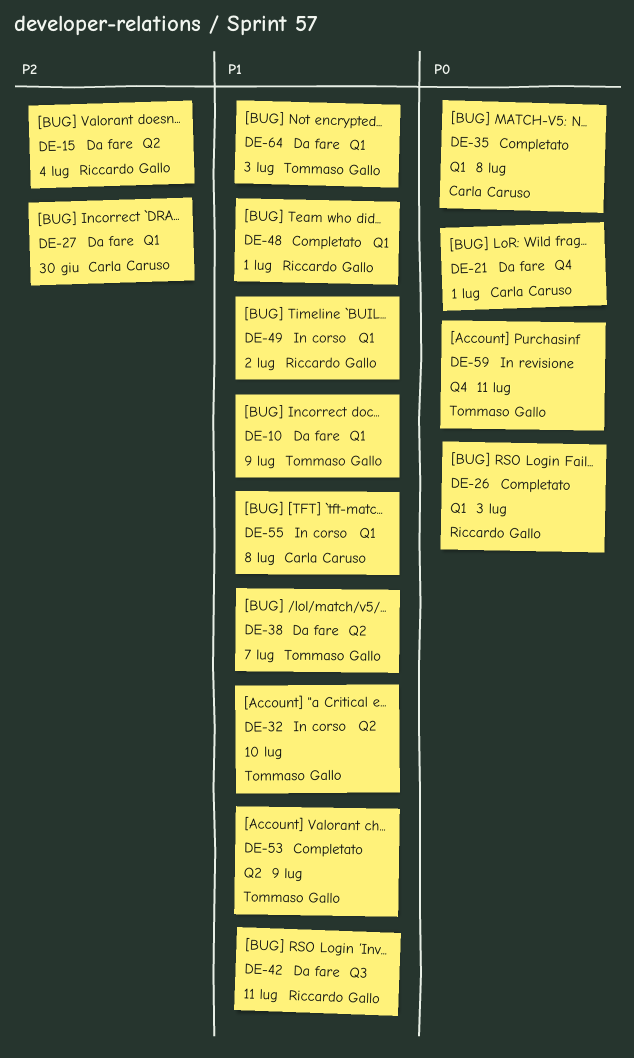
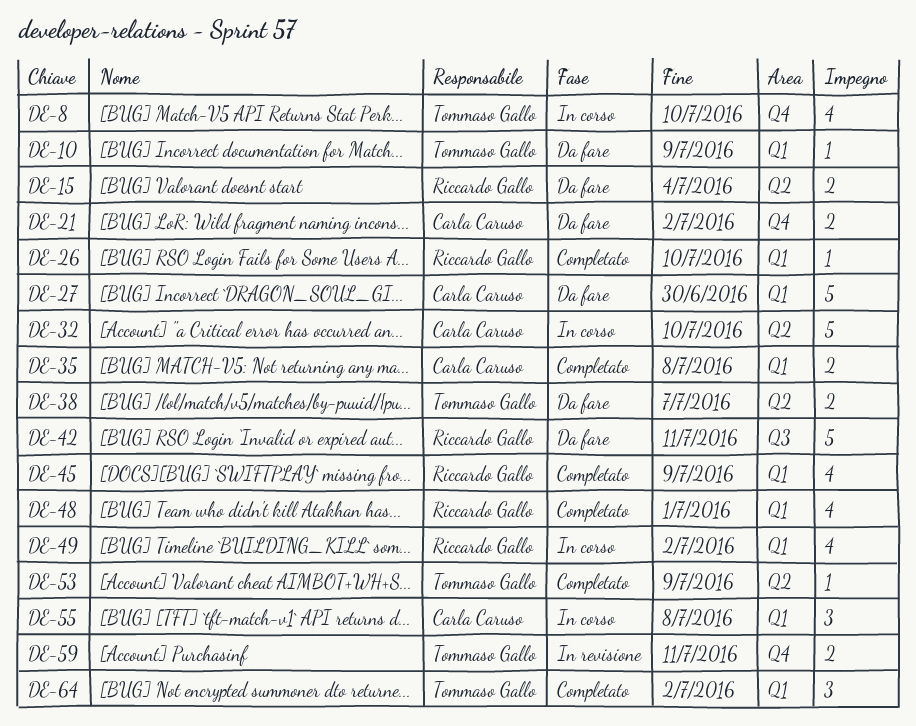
DE-8: none -> present
DE-21, due: Jul 1 -> Jul 2
DE-26, due: Jul 3 -> Jul 10
DE-32, owner: Tommaso Gallo -> Carla Caruso
DE-45: none -> present
DE-64, status: Da fare -> Completato
DE-64, due: Jul 3 -> Jul 2

